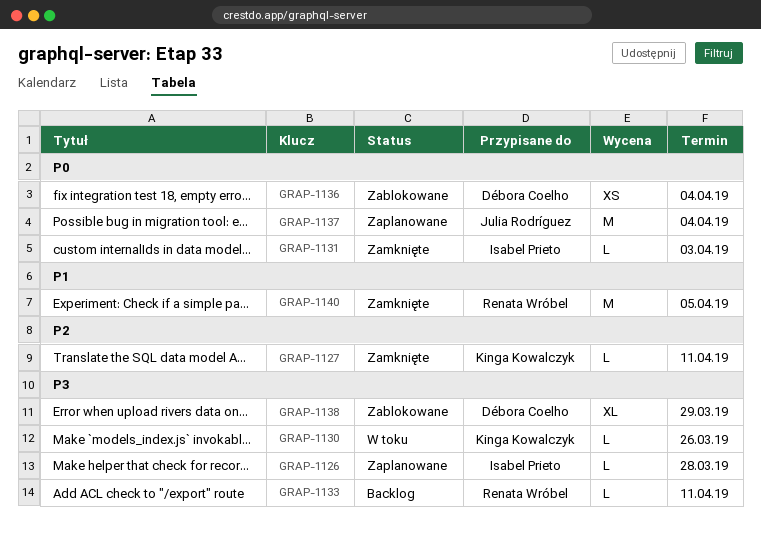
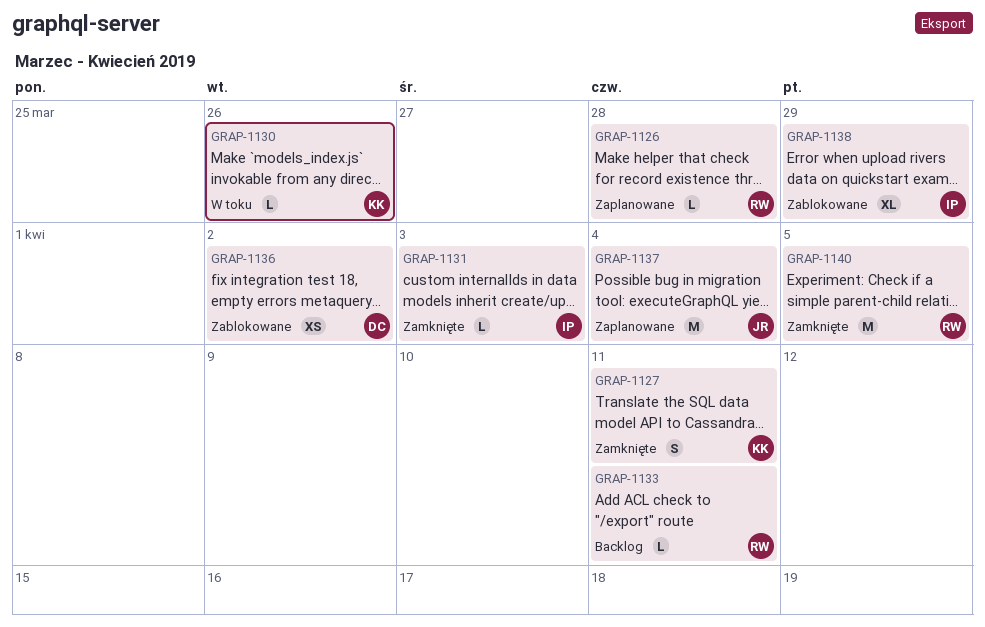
GRAP-1126, owner: Isabel Prieto -> Renata Wróbel
GRAP-1127, estimate: L -> S
GRAP-1136, due: Apr 4 -> Apr 2
GRAP-1138, owner: Débora Coelho -> Isabel Prieto

